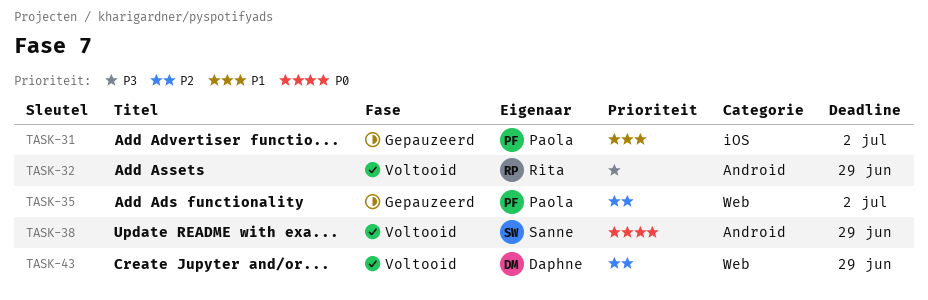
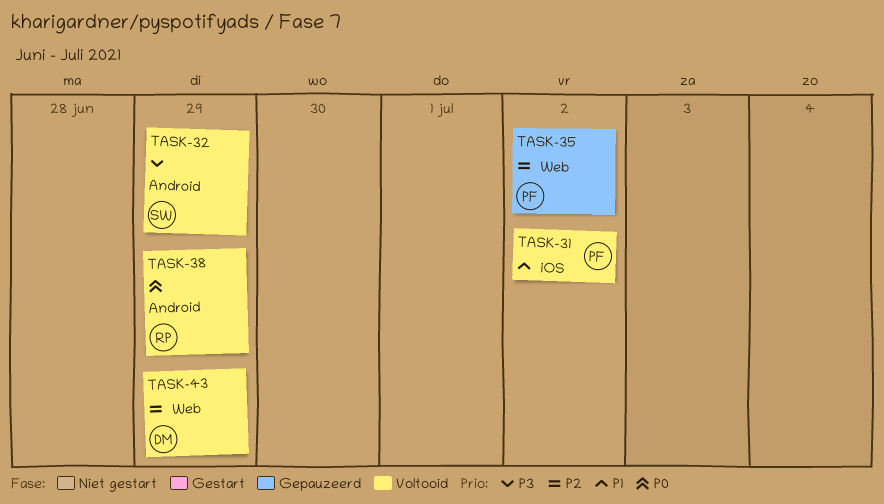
TASK-31, status: Gepauzeerd -> Voltooid
TASK-32, owner: Rita -> Sanne
TASK-38, owner: Sanne -> Rita

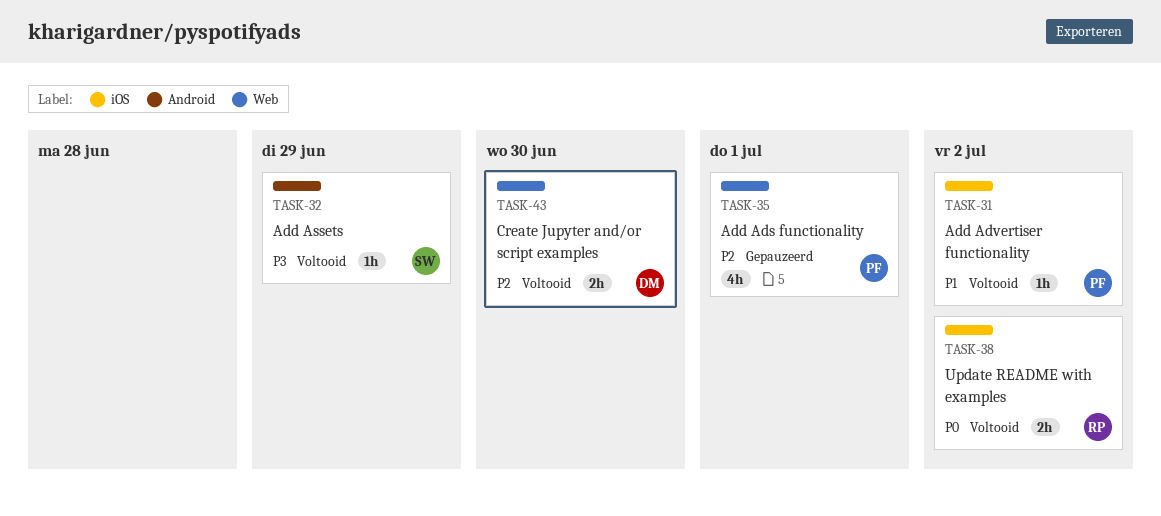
TASK-35, due: Jul 2 -> Jul 1
TASK-38, label: Android -> iOS
TASK-38, due: Jun 29 -> Jul 2
TASK-43, due: Jun 29 -> Jun 30

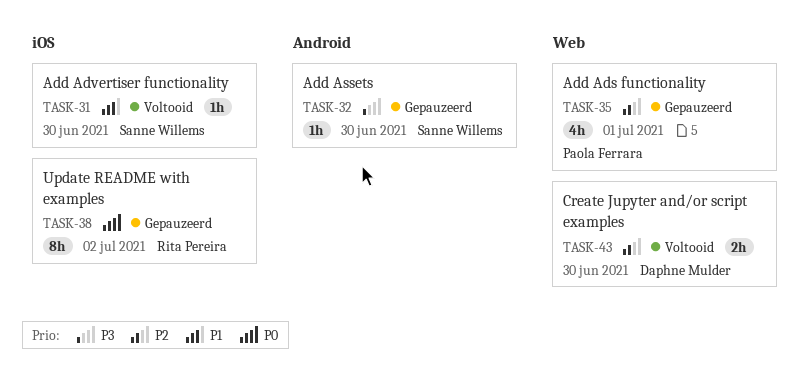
TASK-31, owner: Paola Ferrara -> Sanne Willems
TASK-31, due: Jul 2 -> Jun 30
TASK-32, status: Voltooid -> Gepauzeerd
TASK-32, due: Jun 29 -> Jun 30
TASK-38, status: Voltooid -> Gepauzeerd
TASK-38, estimate: 2h -> 8h

